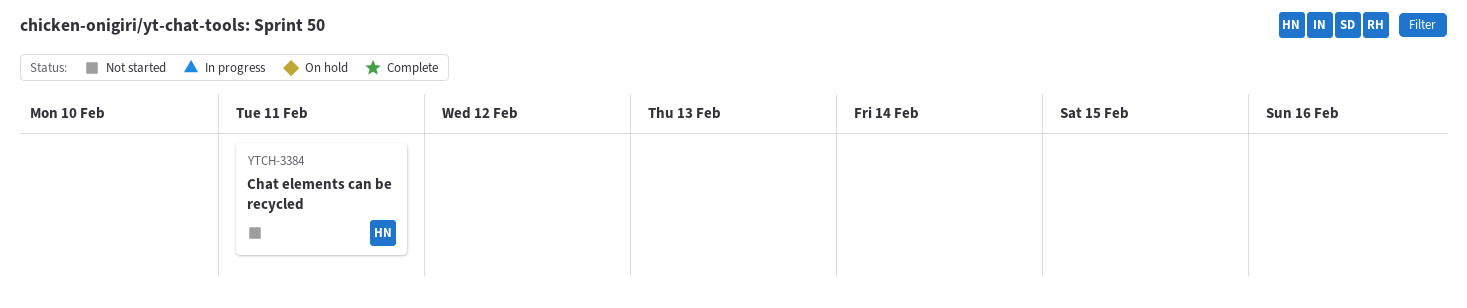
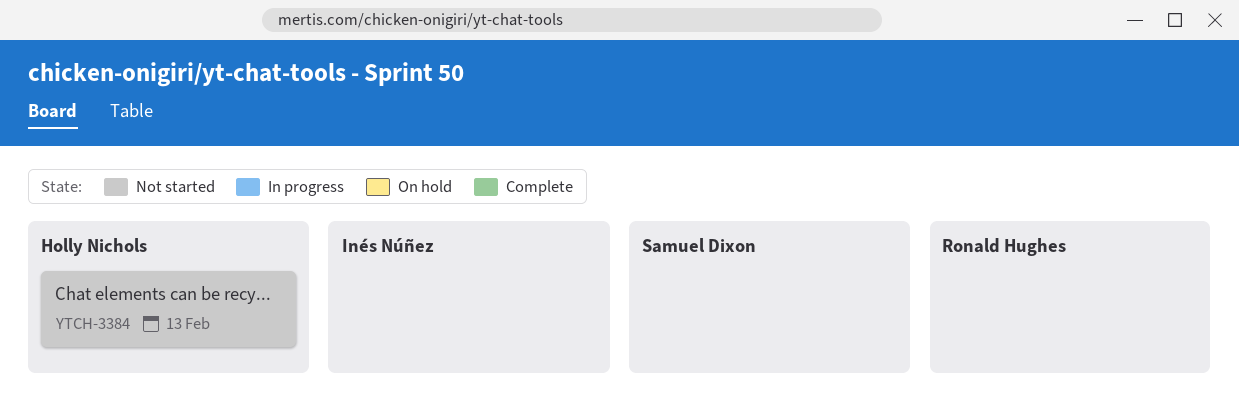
YTCH-3384, due: Feb 11 -> Feb 13

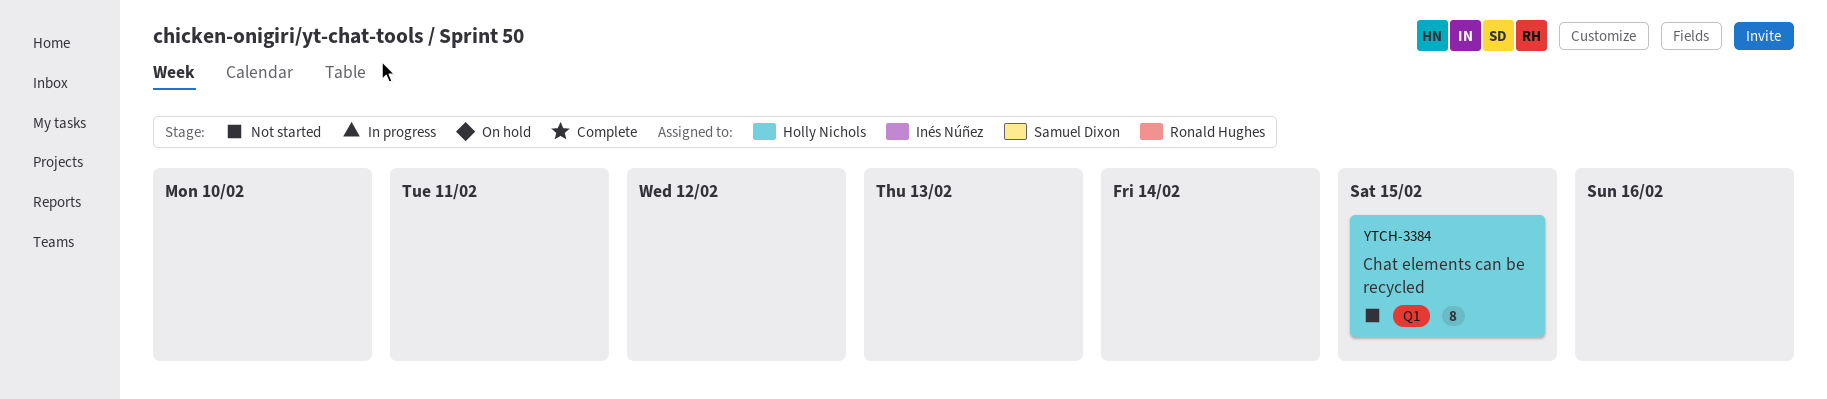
YTCH-3384, due: Feb 13 -> Feb 15

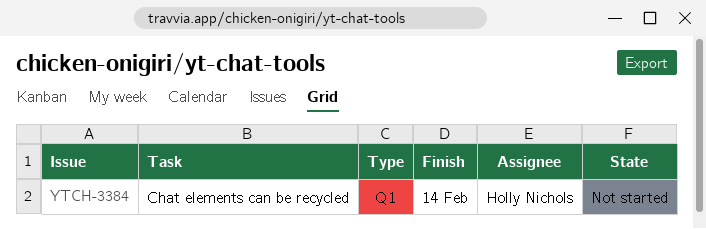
YTCH-3384, due: Feb 15 -> Feb 14

